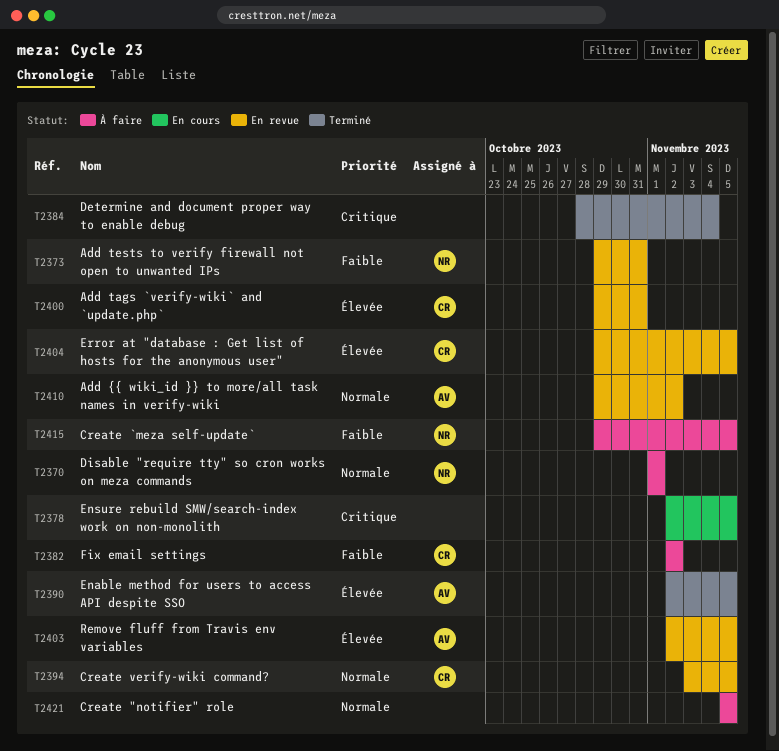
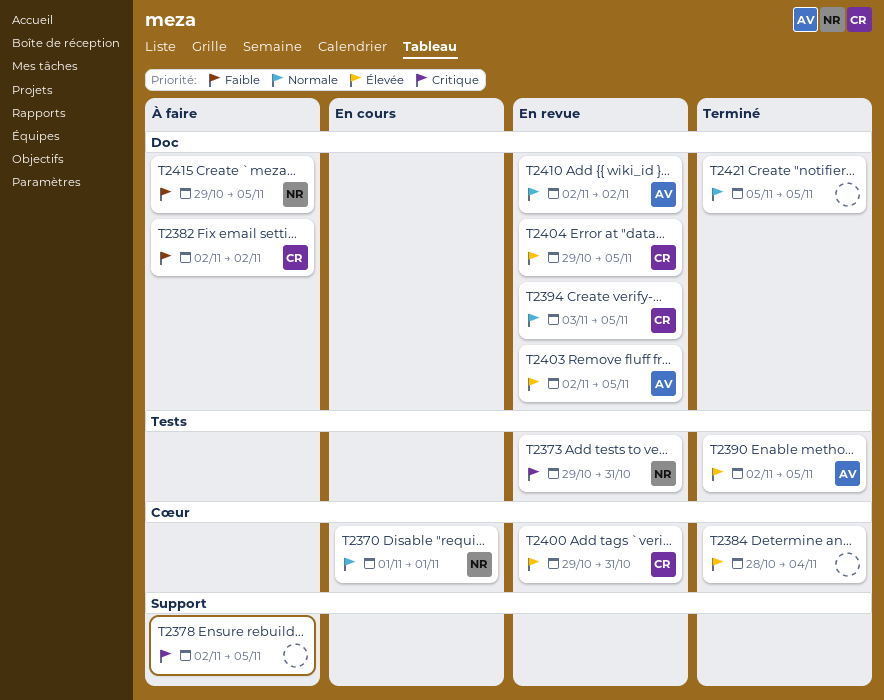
T2370, status: À faire -> En cours
T2373, priority: Faible -> Critique
T2378, status: En cours -> À faire
T2384, priority: Critique -> Élevée
T2410, start: Oct 29 -> Nov 2
T2421, status: À faire -> Terminé

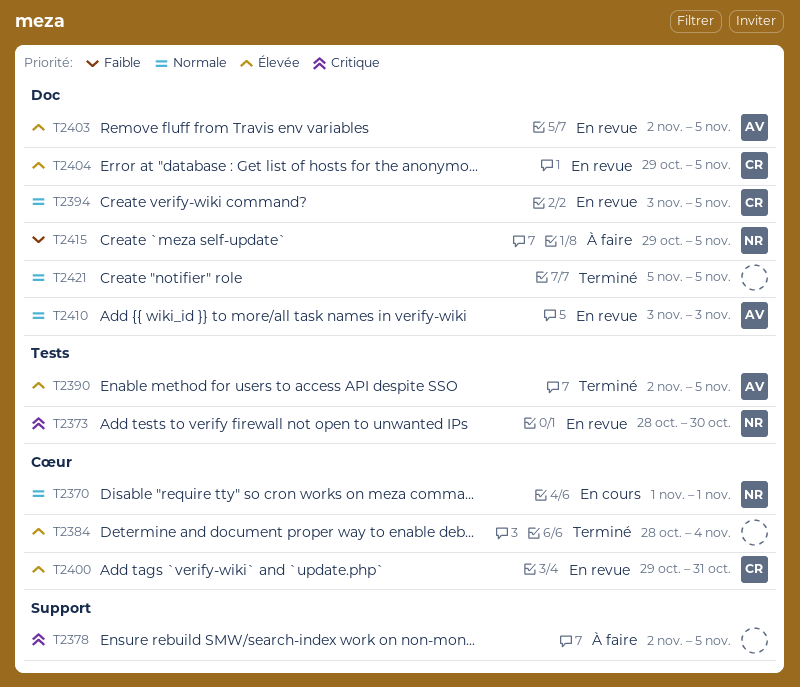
T2373, start: Oct 29 -> Oct 28
T2373, due: Oct 31 -> Oct 30
T2382: present -> none
T2410, start: Nov 2 -> Nov 3
T2410, due: Nov 2 -> Nov 3

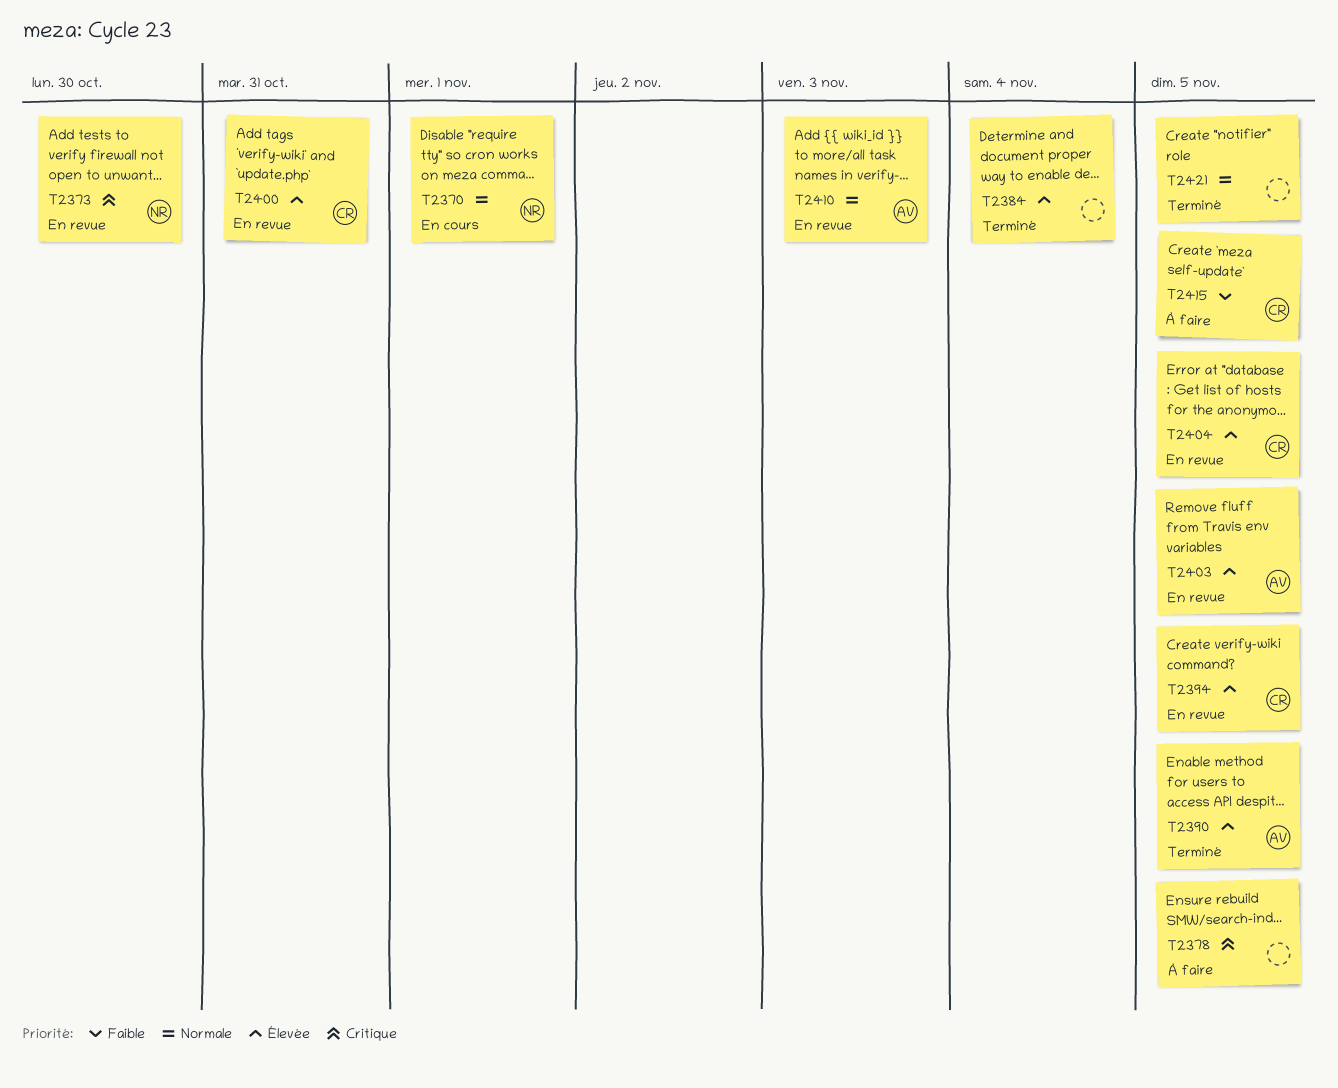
T2394, priority: Normale -> Élevée
T2415, owner: NR -> CR

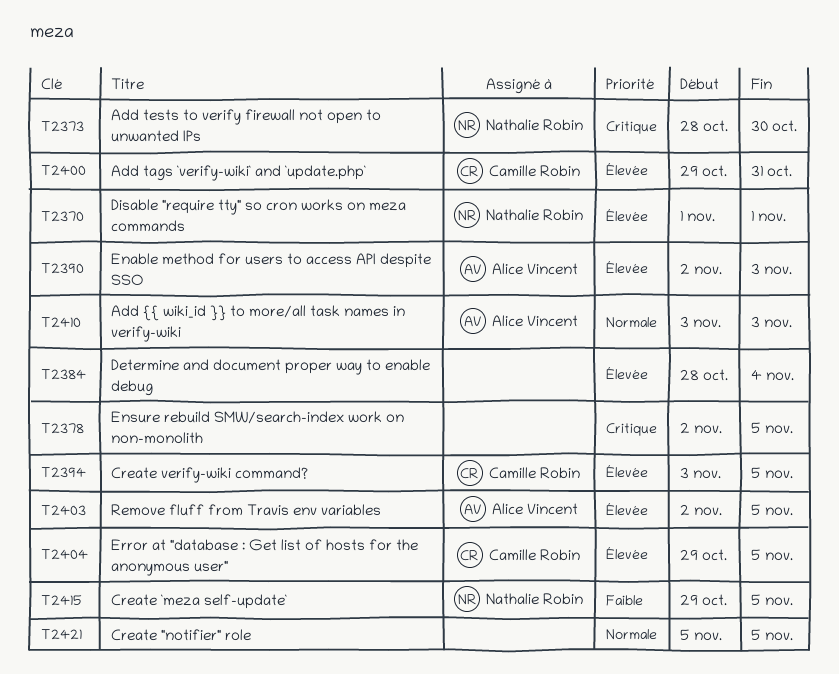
T2370, priority: Normale -> Élevée
T2390, due: Nov 5 -> Nov 3
T2415, owner: Camille Robin -> Nathalie Robin

